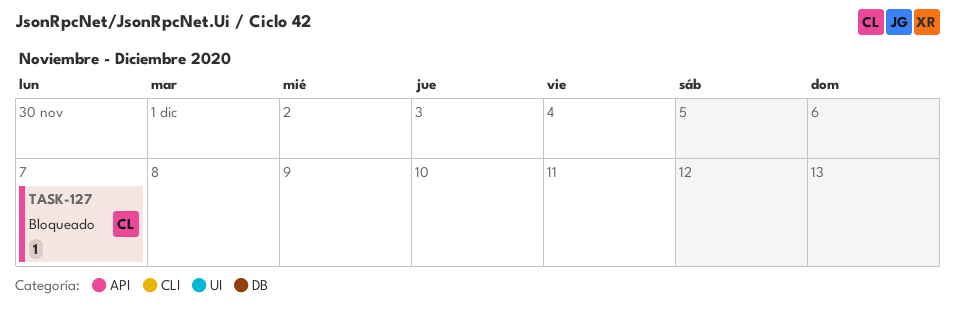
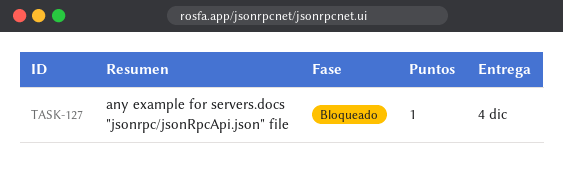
TASK-127, due: Dec 7 -> Dec 4

